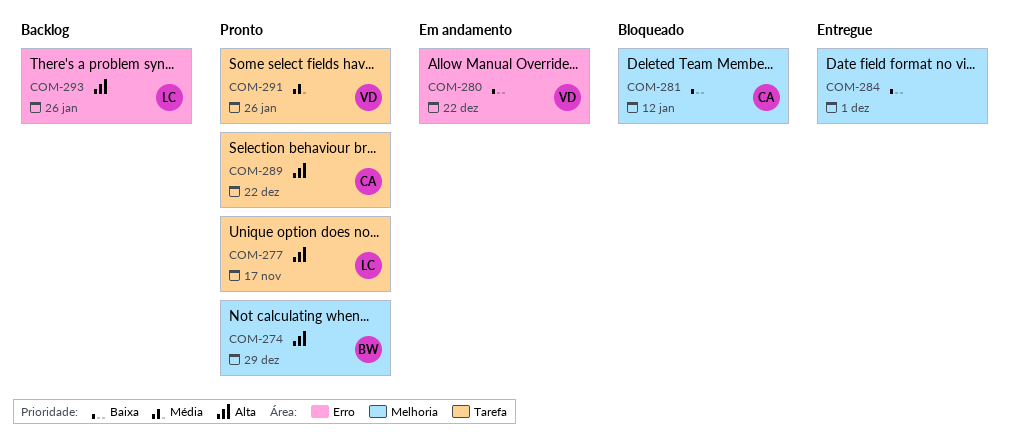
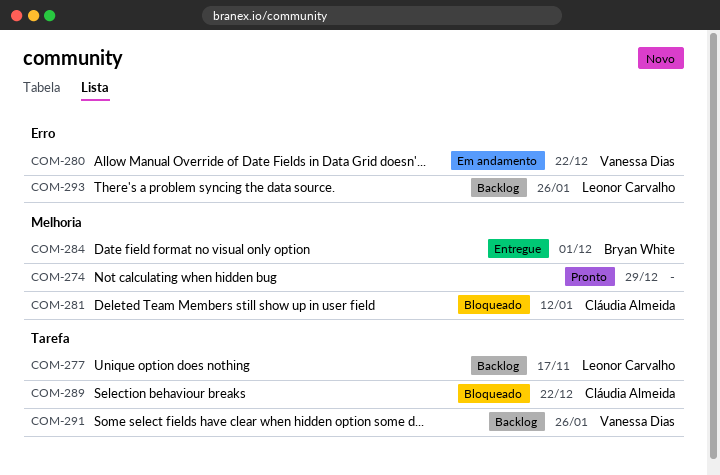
COM-274, owner: Bryan White -> none
COM-277, status: Pronto -> Backlog
COM-284, owner: none -> Bryan White
COM-289, status: Pronto -> Bloqueado
COM-291, status: Pronto -> Backlog

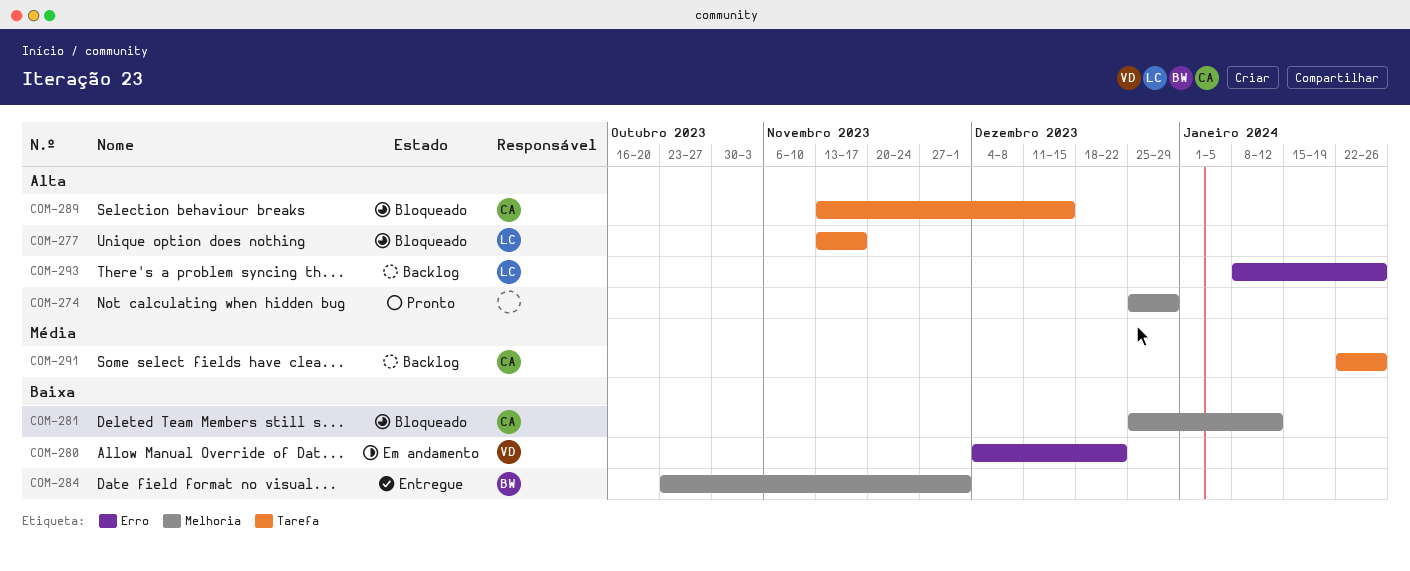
COM-277, status: Backlog -> Bloqueado
COM-289, due: Dec 22 -> Dec 15
COM-291, owner: Vanessa Dias -> Cláudia Almeida

